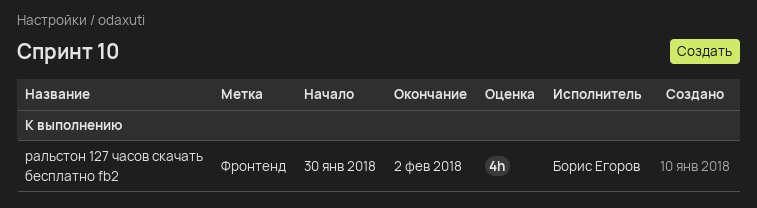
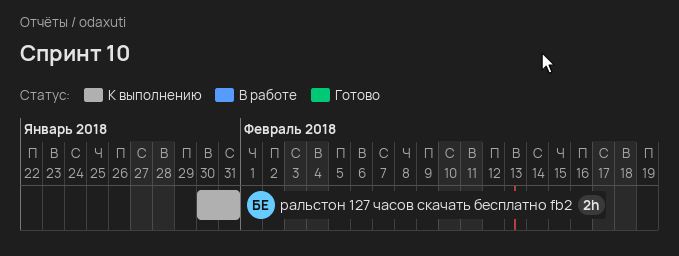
ральстон 127 часов скачать бесплатно fb2, estimate: 4h -> 2h
ральстон 127 часов скачать бесплатно fb2, due: Feb 2 -> Jan 31

